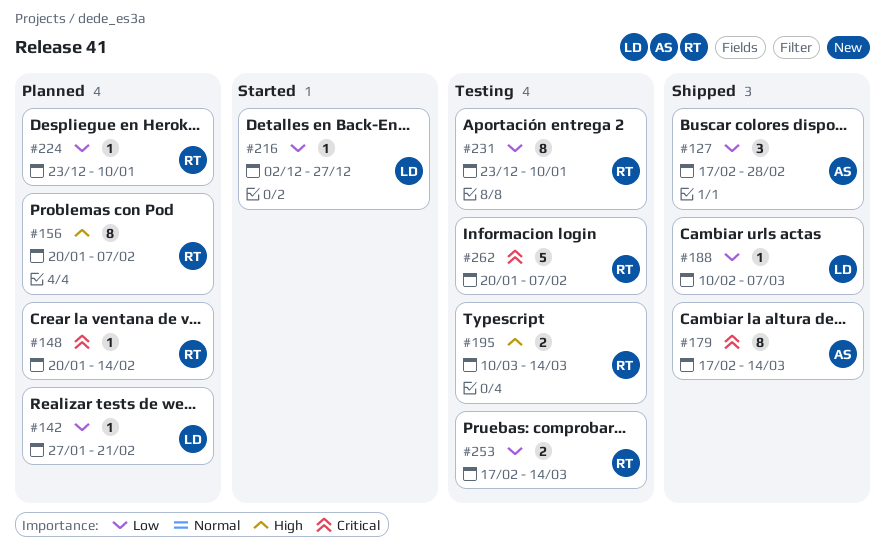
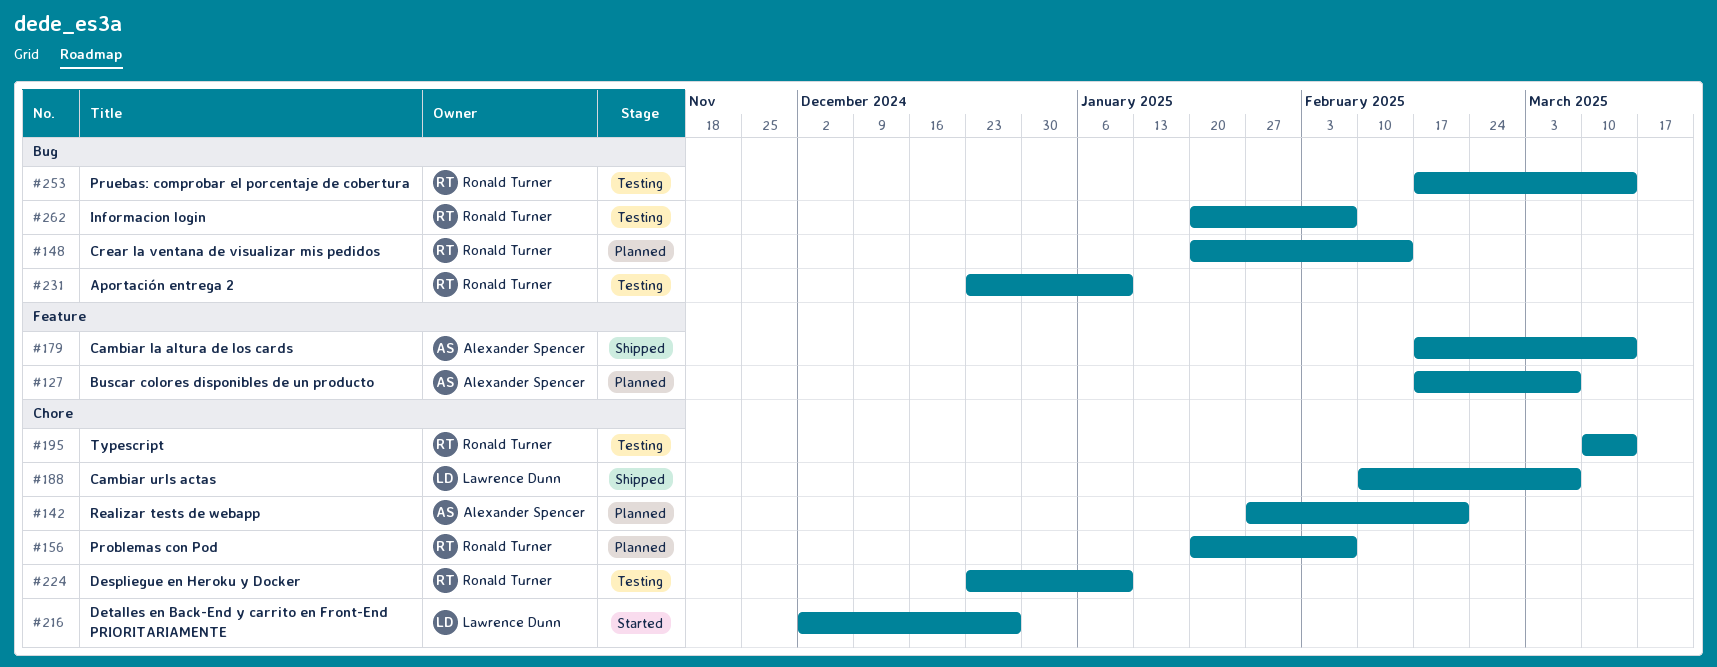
#127, status: Shipped -> Planned
#127, due: Feb 28 -> Mar 7
#142, owner: Lawrence Dunn -> Alexander Spencer
#224, status: Planned -> Testing

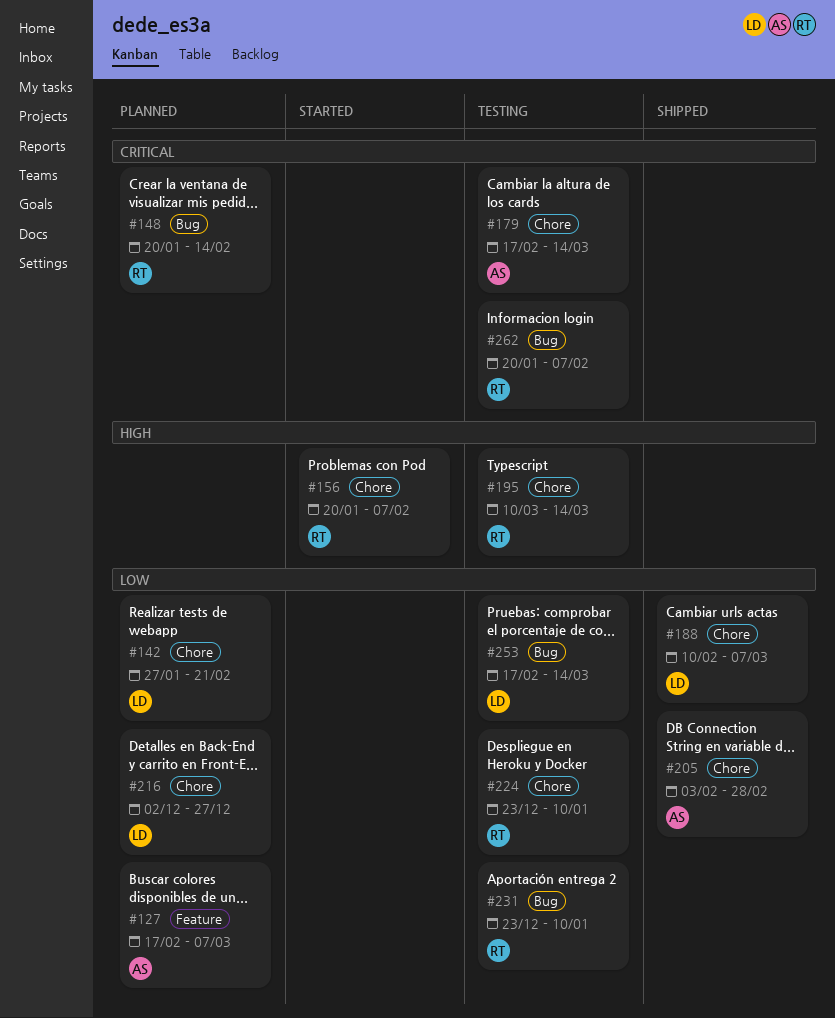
#142, owner: Alexander Spencer -> Lawrence Dunn
#156, status: Planned -> Started
#179, status: Shipped -> Testing
#179, label: Feature -> Chore
#205: none -> present
#216, status: Started -> Planned
#253, owner: Ronald Turner -> Lawrence Dunn

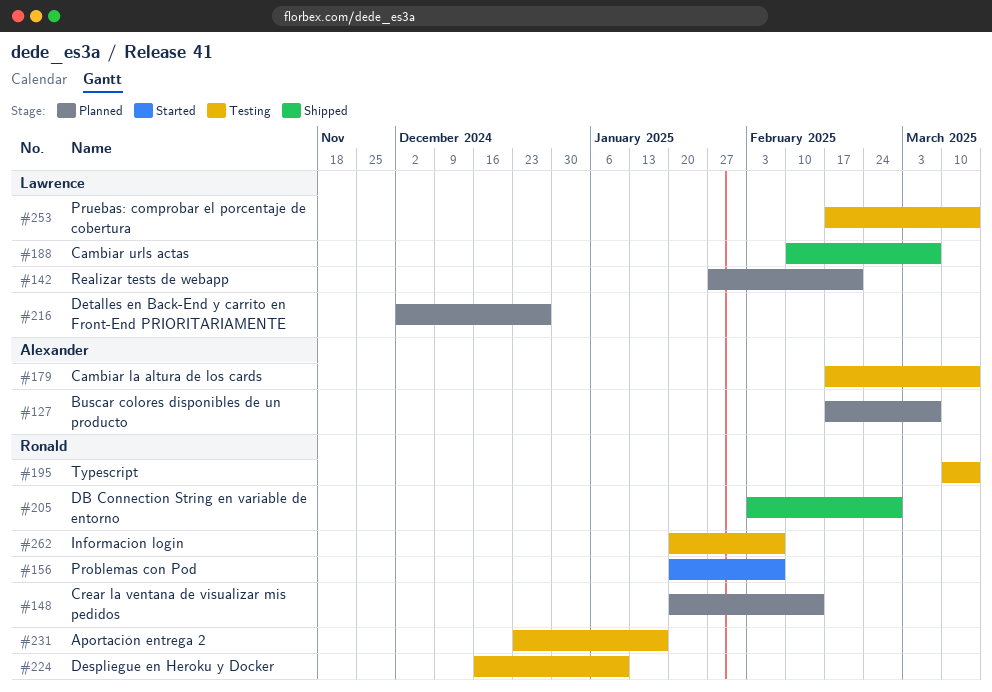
#205, owner: Alexander -> Ronald
#224, start: Dec 23 -> Dec 16
#231, due: Jan 10 -> Jan 17

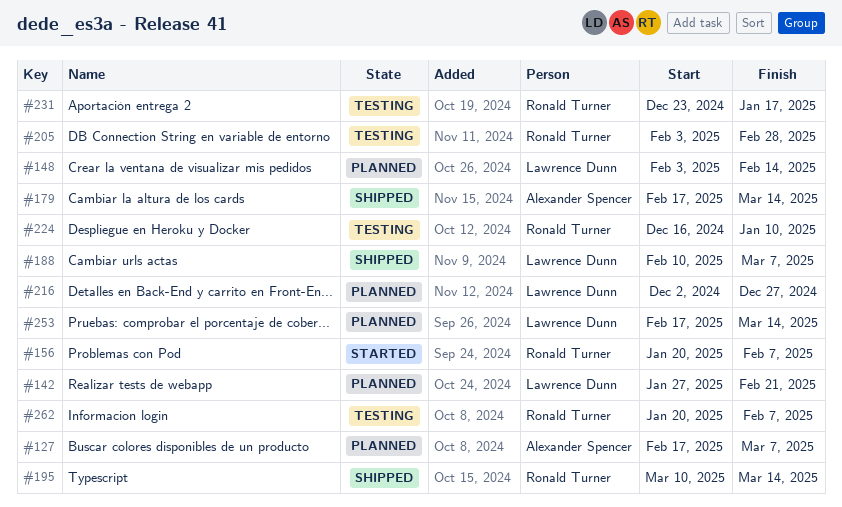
#148, owner: Ronald Turner -> Lawrence Dunn
#148, start: Jan 20 -> Feb 3
#179, status: Testing -> Shipped
#195, status: Testing -> Shipped
#205, status: Shipped -> Testing
#253, status: Testing -> Planned

